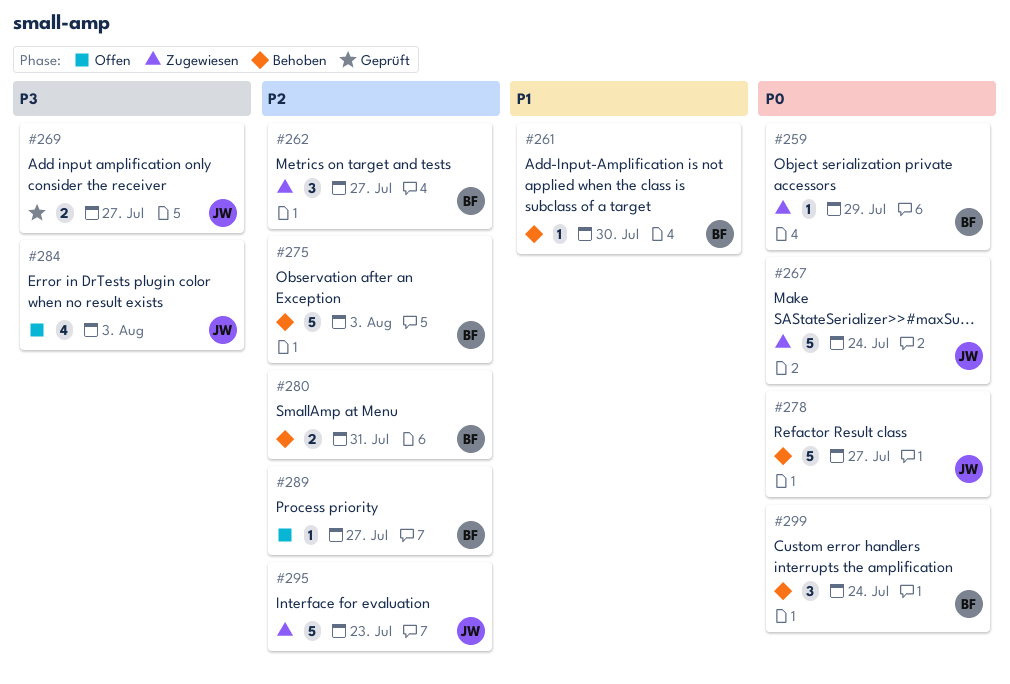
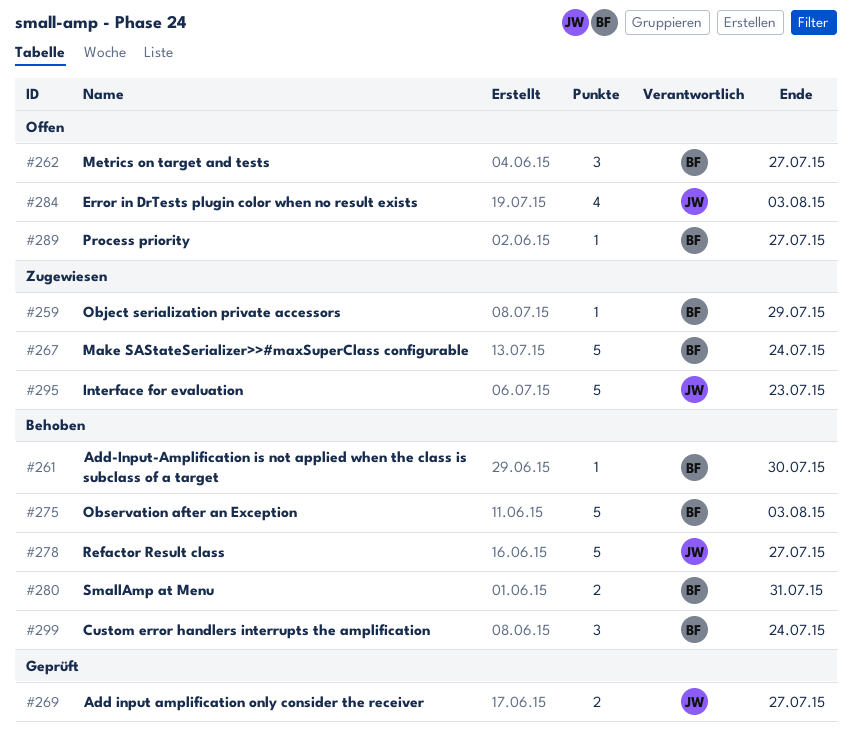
#262, status: Zugewiesen -> Offen
#267, owner: JW -> BF

